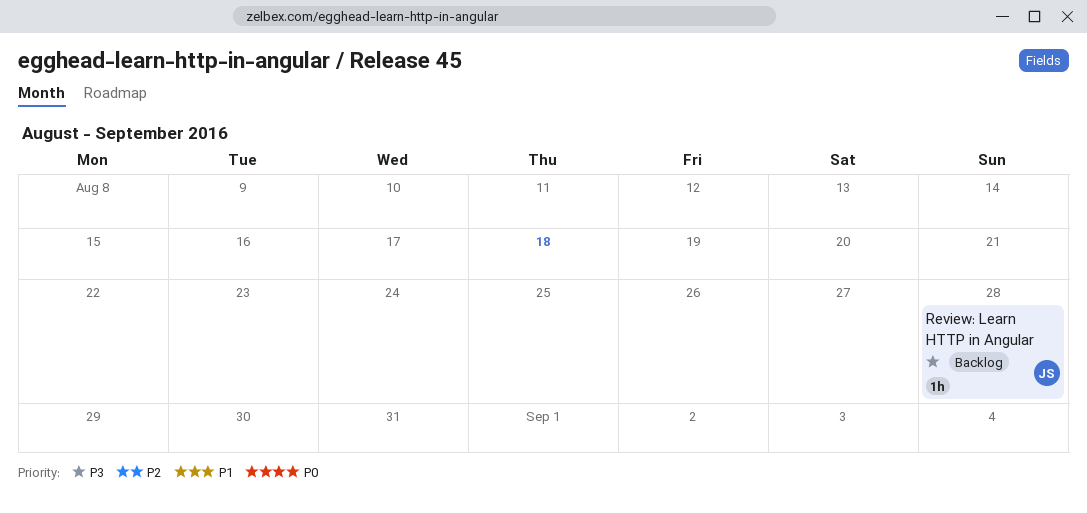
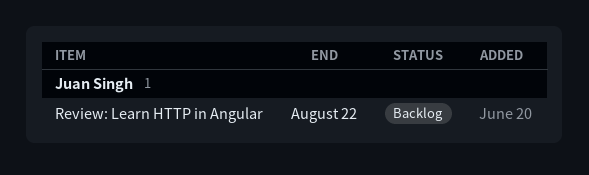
Review: Learn HTTP in Angular, due: Aug 28 -> Aug 22

